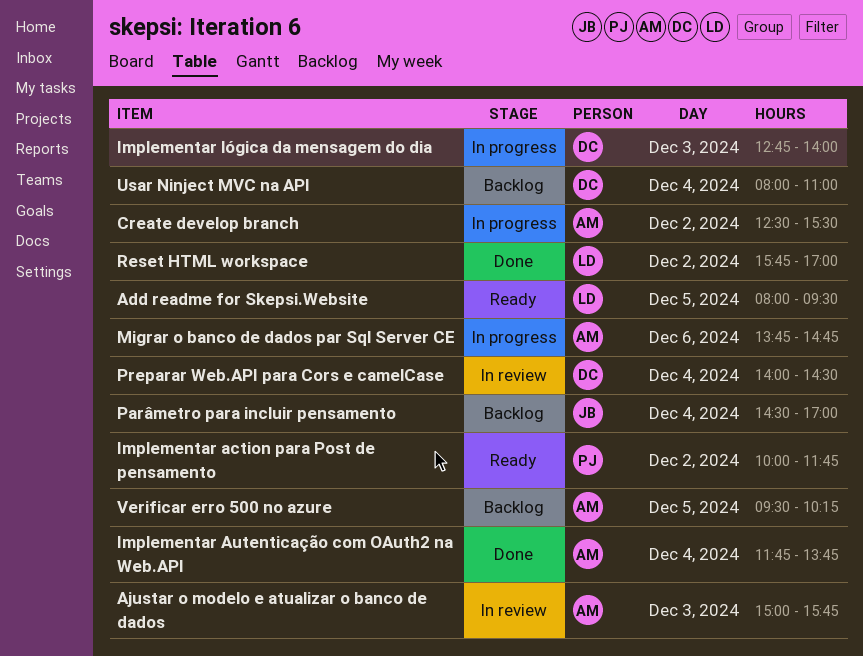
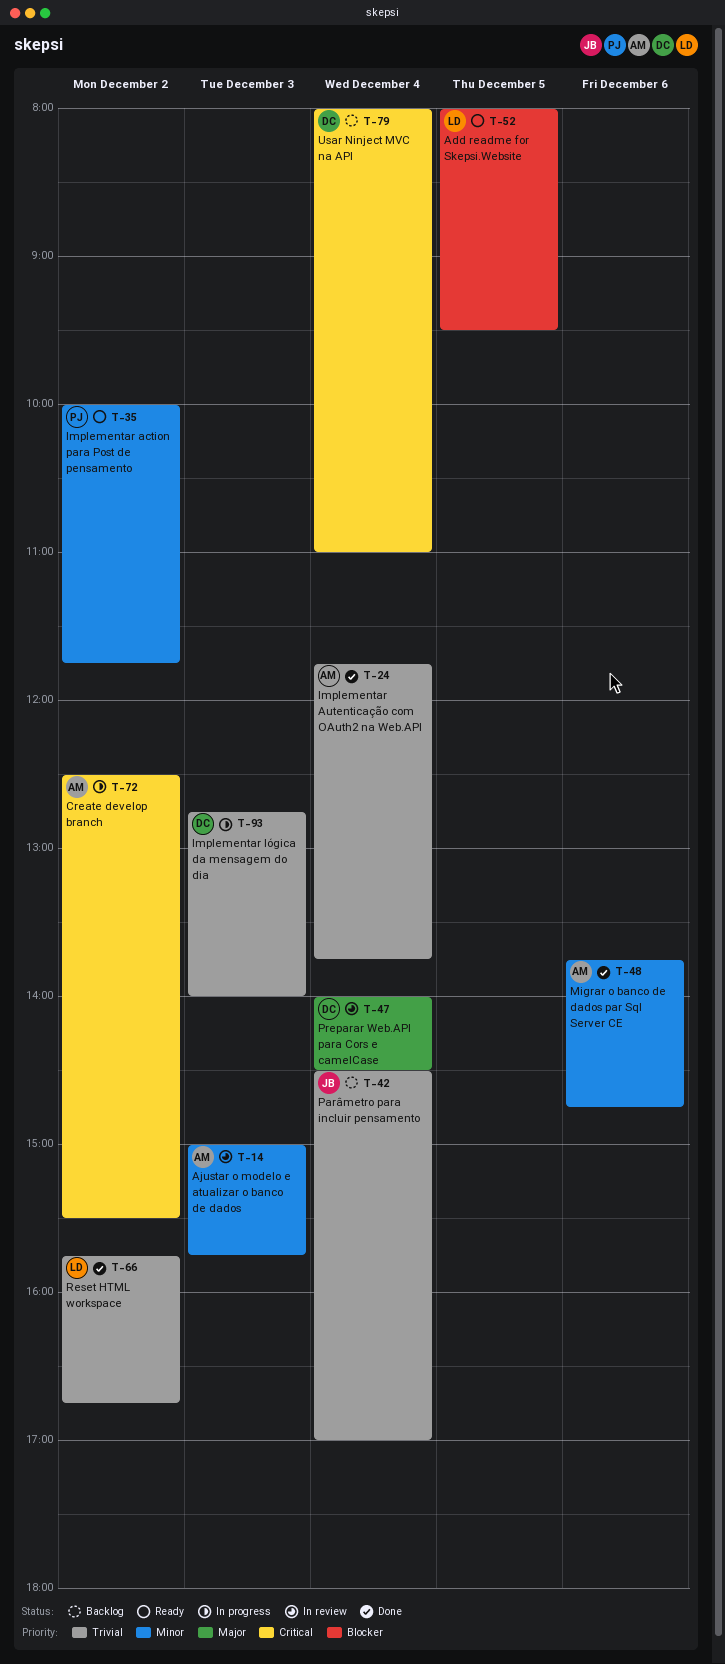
Migrar o banco de dados par Sql Server CE, status: In progress -> Done
Reset HTML workspace, ends: 17:00 -> 16:45
Verificar erro 500 no azure: present -> none

